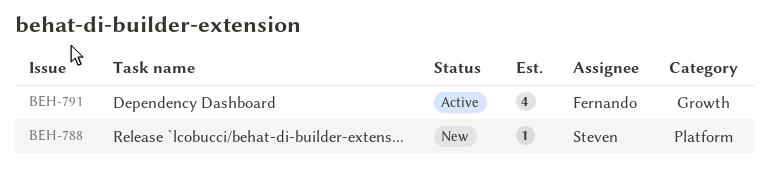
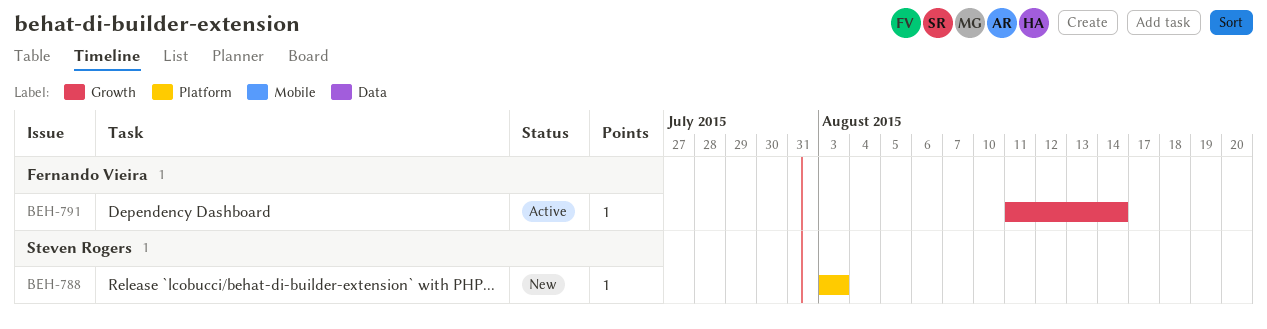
BEH-791, estimate: 4 -> 1

